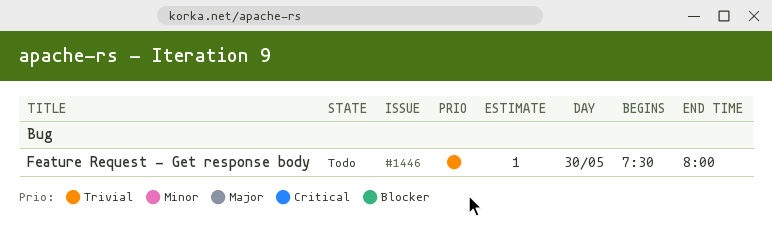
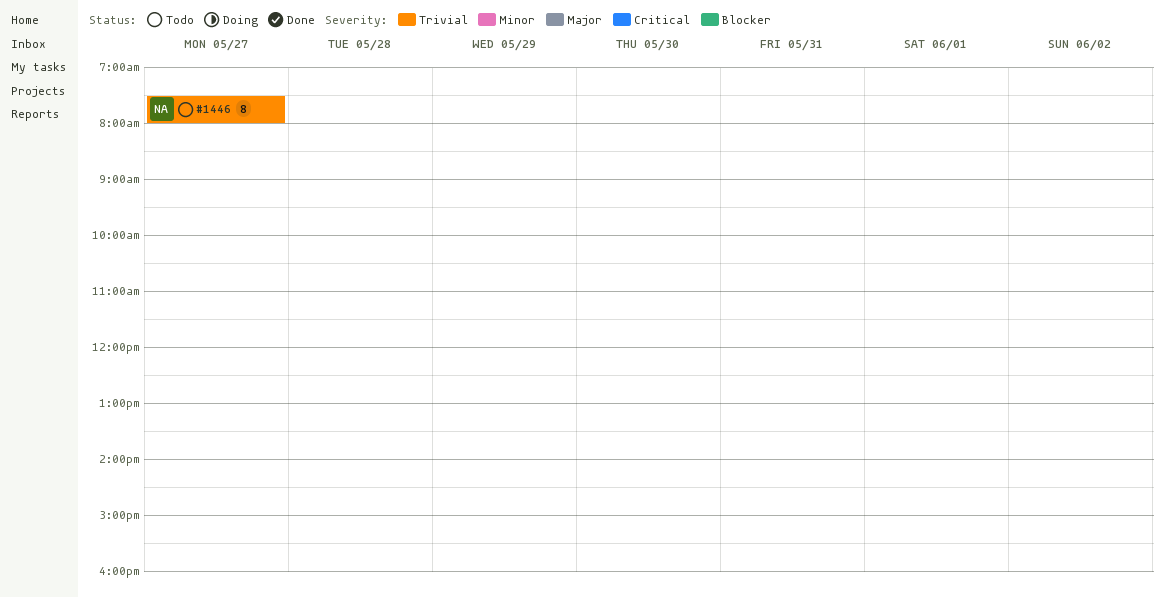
#1446, estimate: 1 -> 8
#1446, day: May 30 -> May 27

